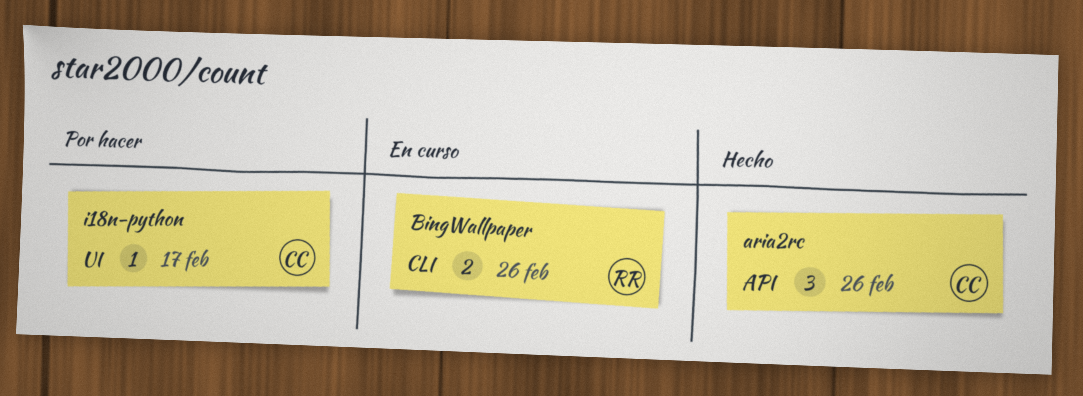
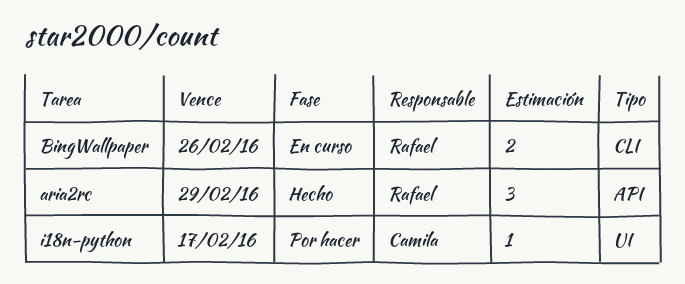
aria2rc, owner: Camila -> Rafael
aria2rc, due: Feb 26 -> Feb 29

